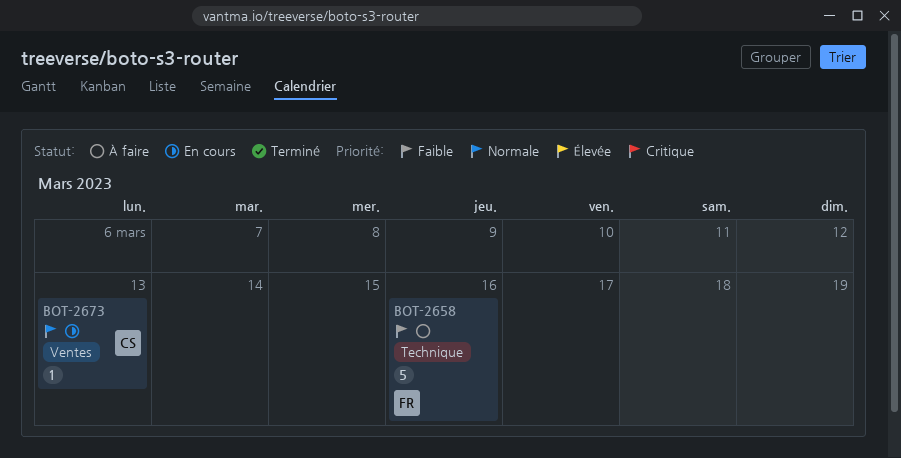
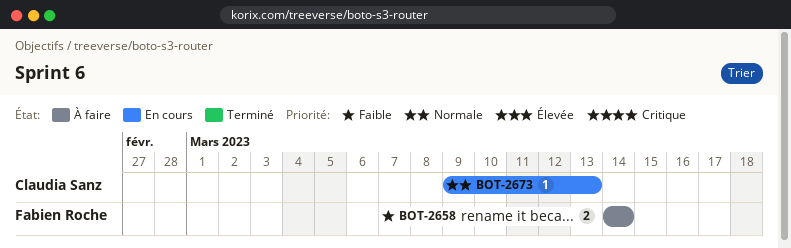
BOT-2658, estimate: 5 -> 2
BOT-2658, due: Mar 16 -> Mar 14

